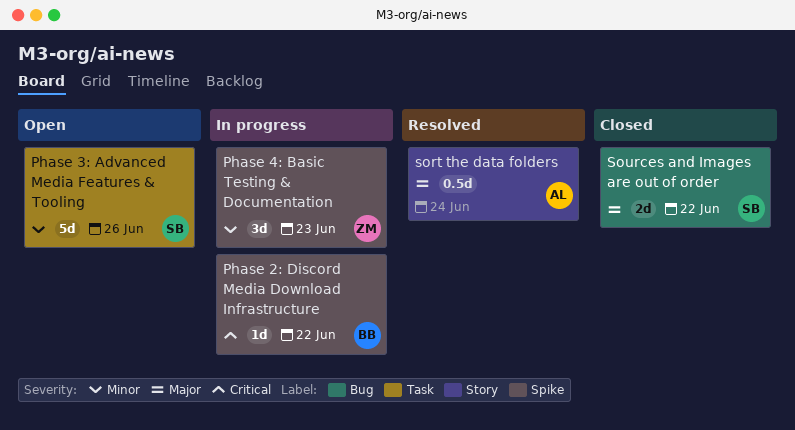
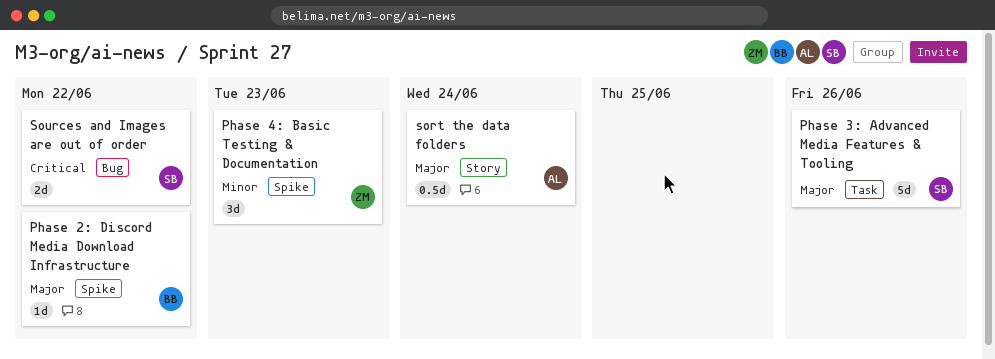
Phase 2: Discord Media Download Infrastructure, priority: Critical -> Major
Phase 3: Advanced Media Features & Tooling, priority: Minor -> Major
Sources and Images are out of order, priority: Major -> Critical

